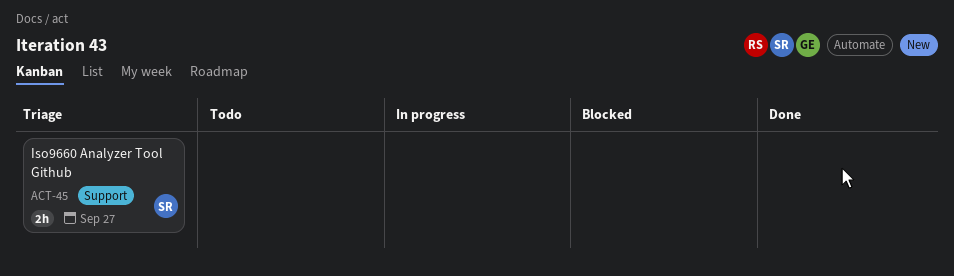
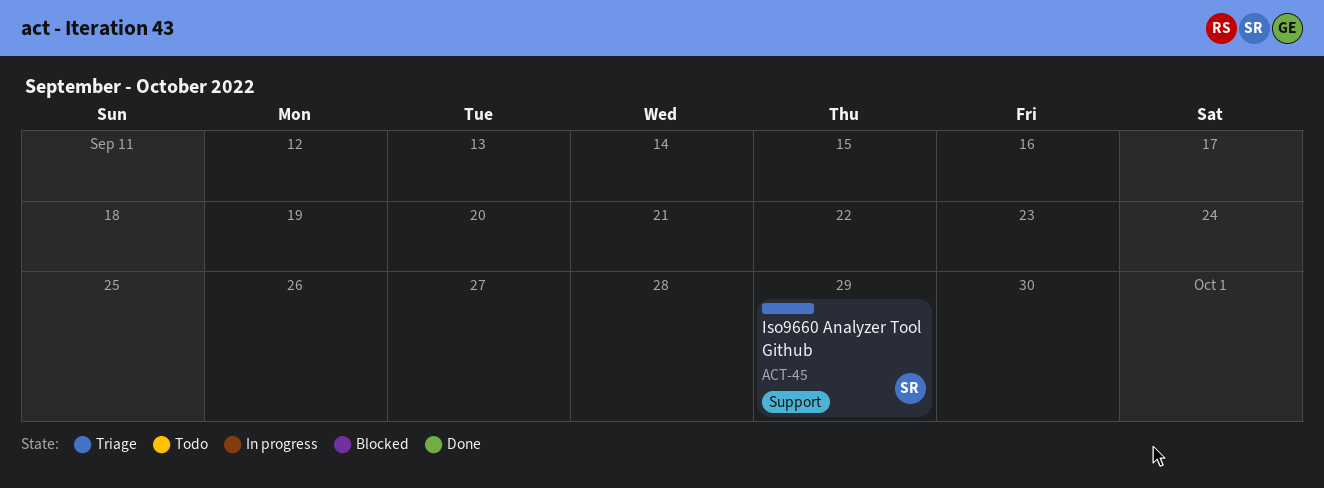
ACT-45, due: Sep 27 -> Sep 29

